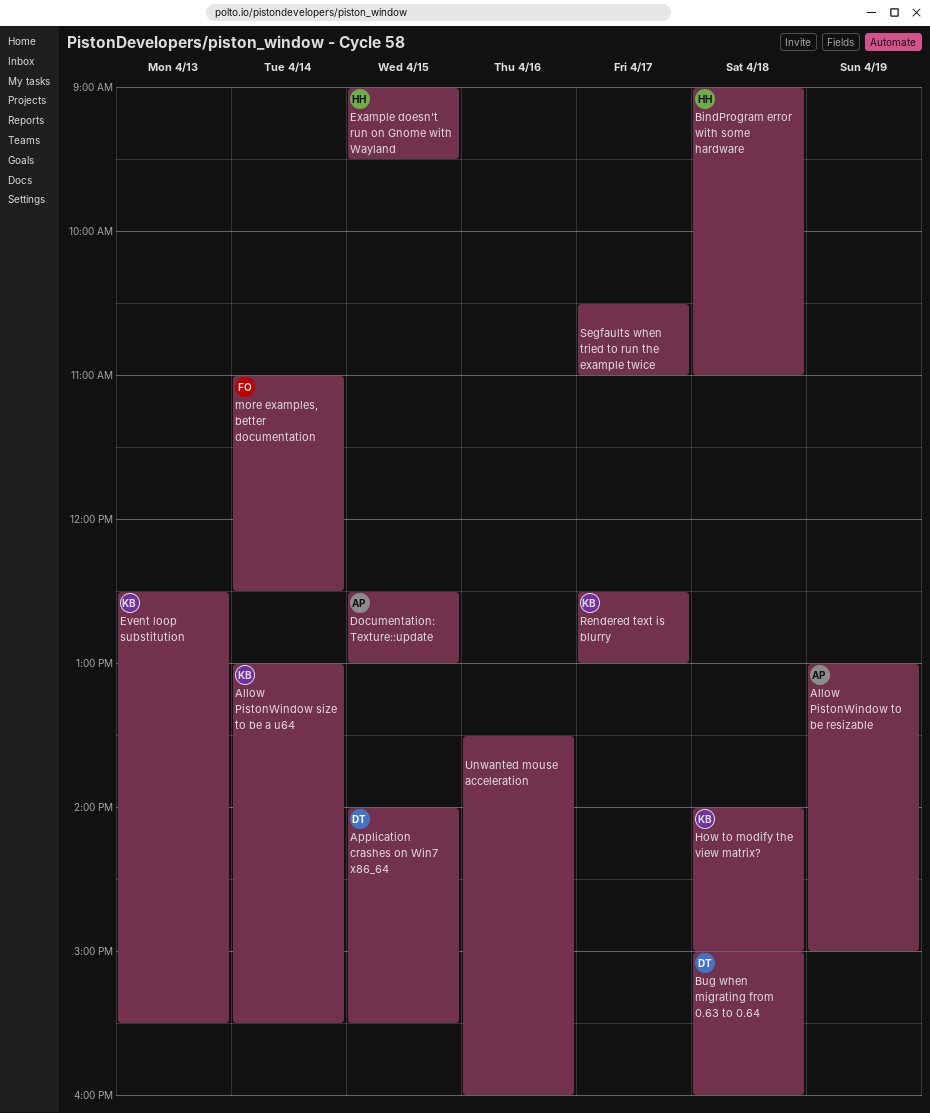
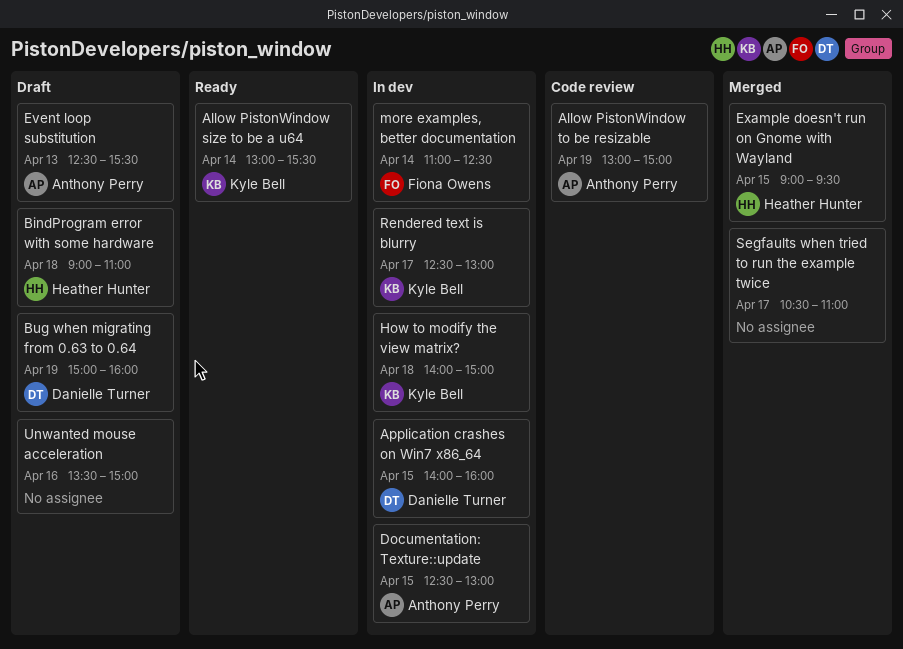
Application crashes on Win7 x86_64, ends: 15:30 -> 16:00
Bug when migrating from 0.63 to 0.64, day: Apr 18 -> Apr 19
Event loop substitution, owner: Kyle Bell -> Anthony Perry
Unwanted mouse acceleration, ends: 16:00 -> 15:00

